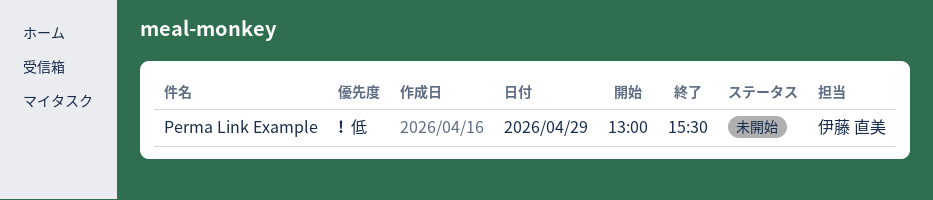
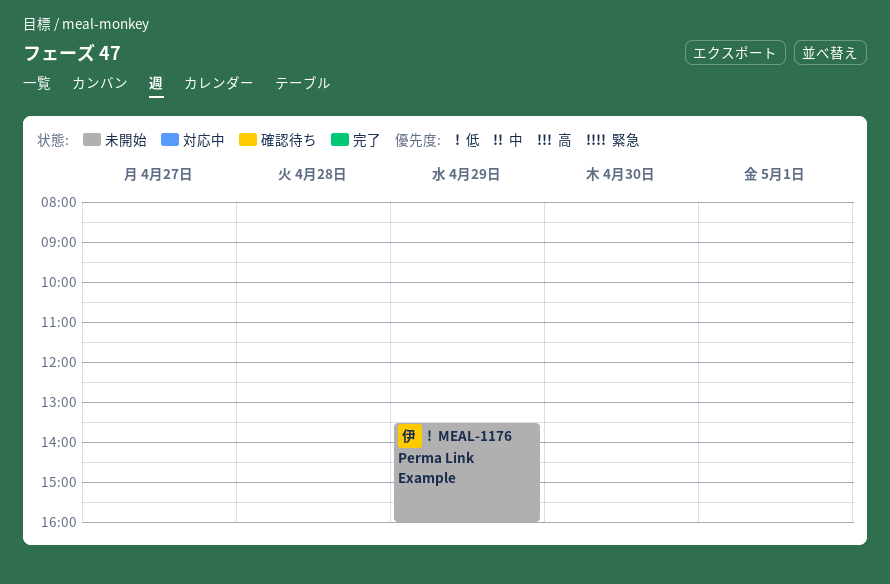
Perma Link Example, begins: 13:00 -> 13:30
Perma Link Example, ends: 15:30 -> 16:00

